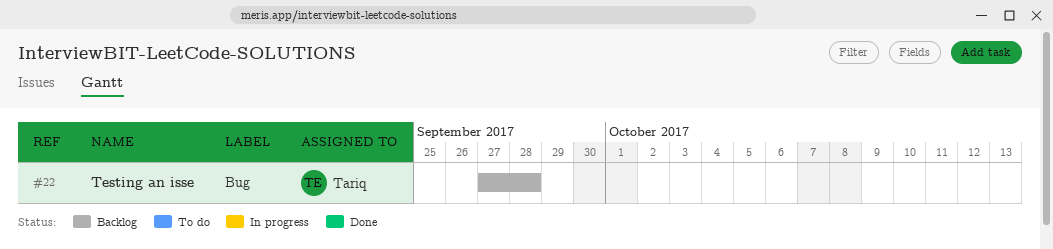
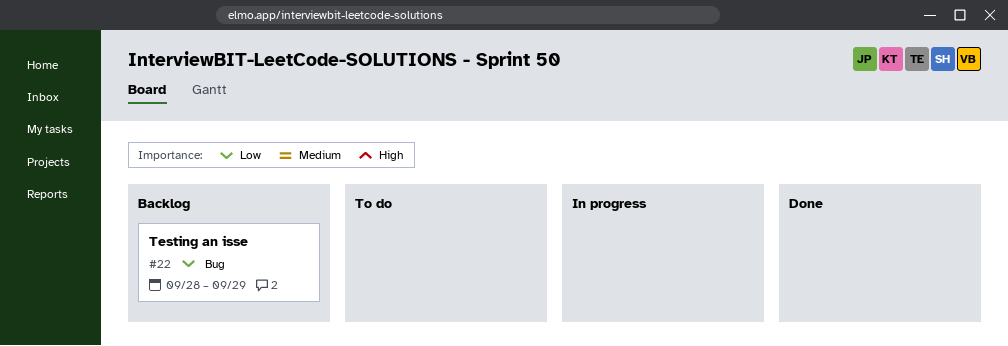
#22, start: Sep 27 -> Sep 28
#22, due: Sep 28 -> Sep 29

